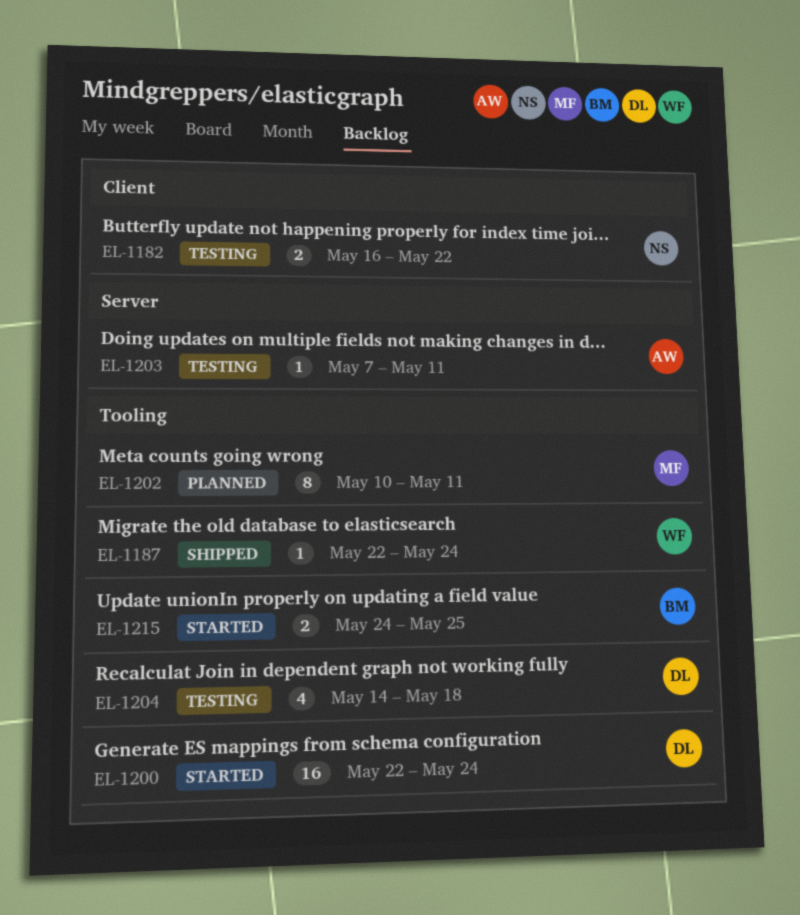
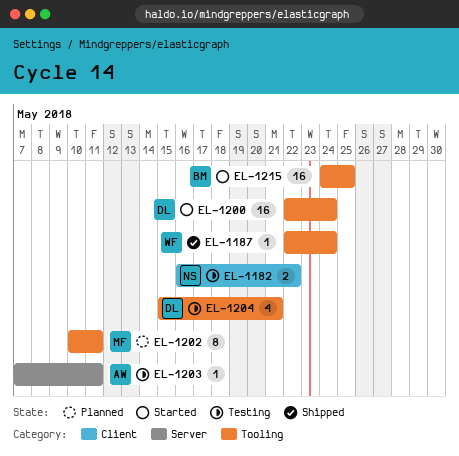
EL-1204, start: May 14 -> May 15
EL-1204, due: May 18 -> May 21
EL-1215, estimate: 2 -> 16

